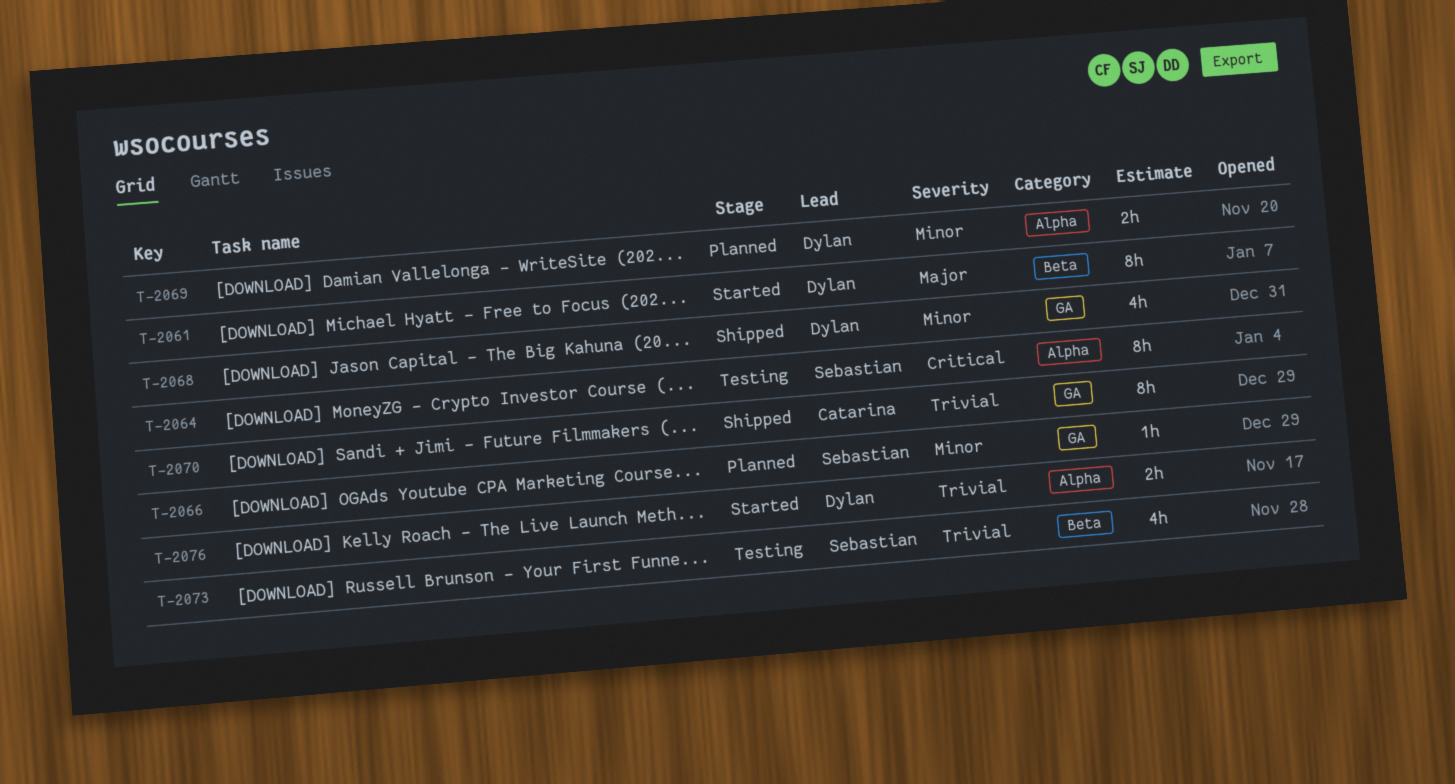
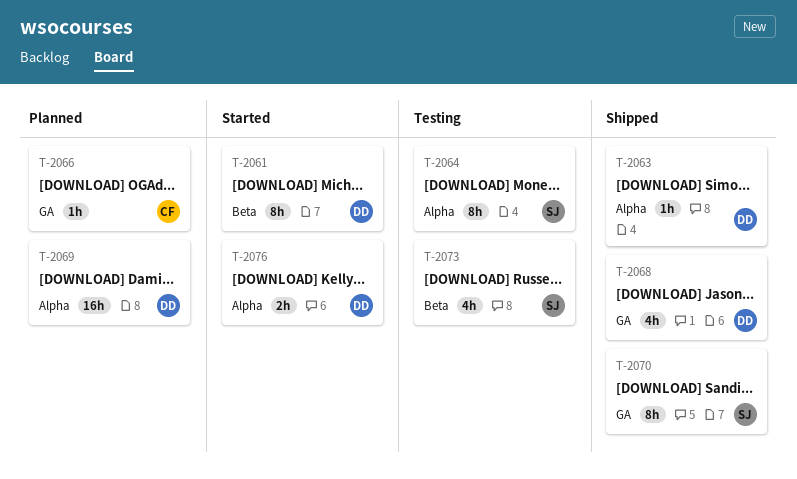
T-2063: none -> present
T-2066, owner: Sebastian -> Catarina
T-2069, estimate: 2h -> 16h
T-2070, owner: Catarina -> Sebastian

